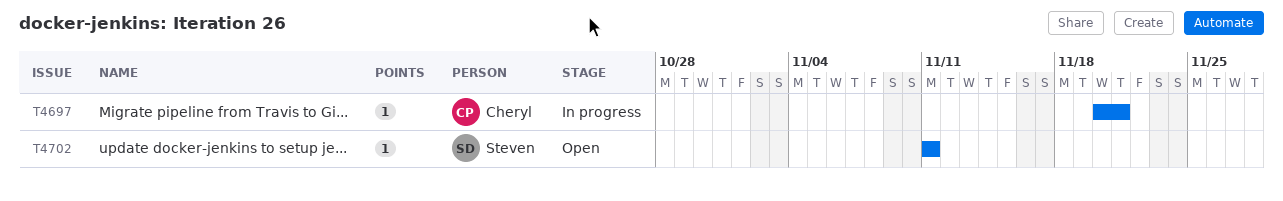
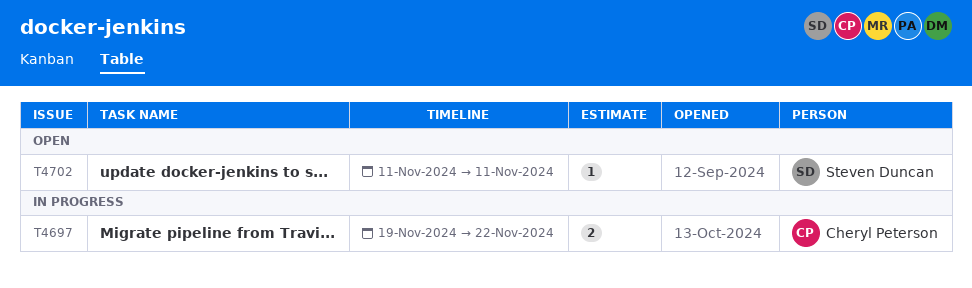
T4697, estimate: 1 -> 2
T4697, start: Nov 20 -> Nov 19
T4697, due: Nov 21 -> Nov 22

